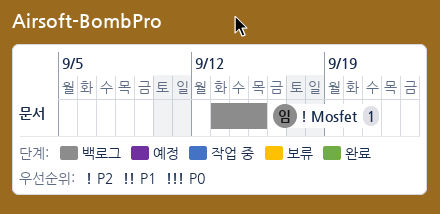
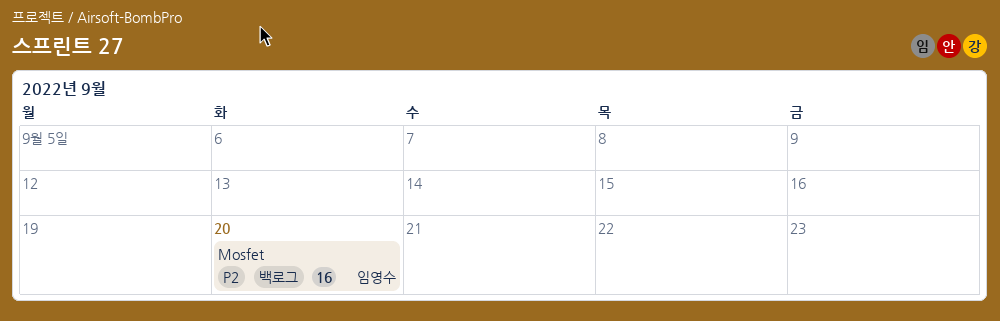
Mosfet, estimate: 1 -> 16
Mosfet, due: Sep 15 -> Sep 20

